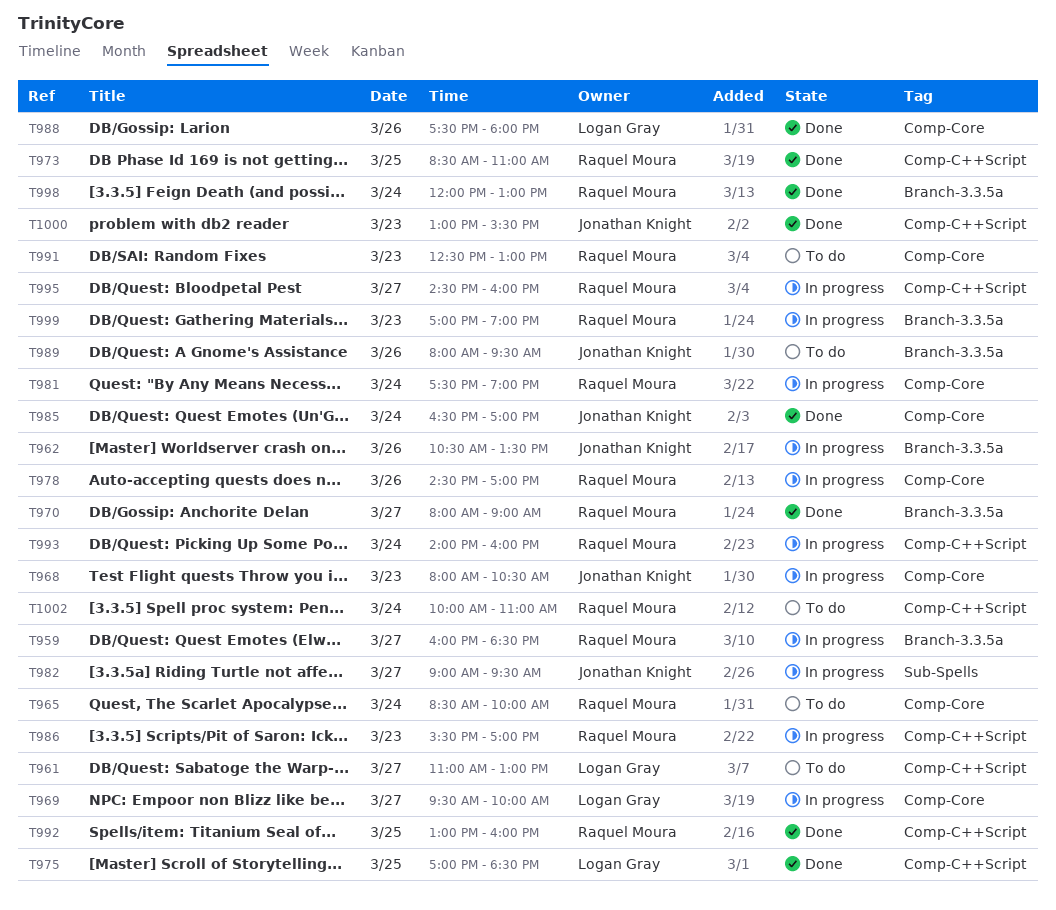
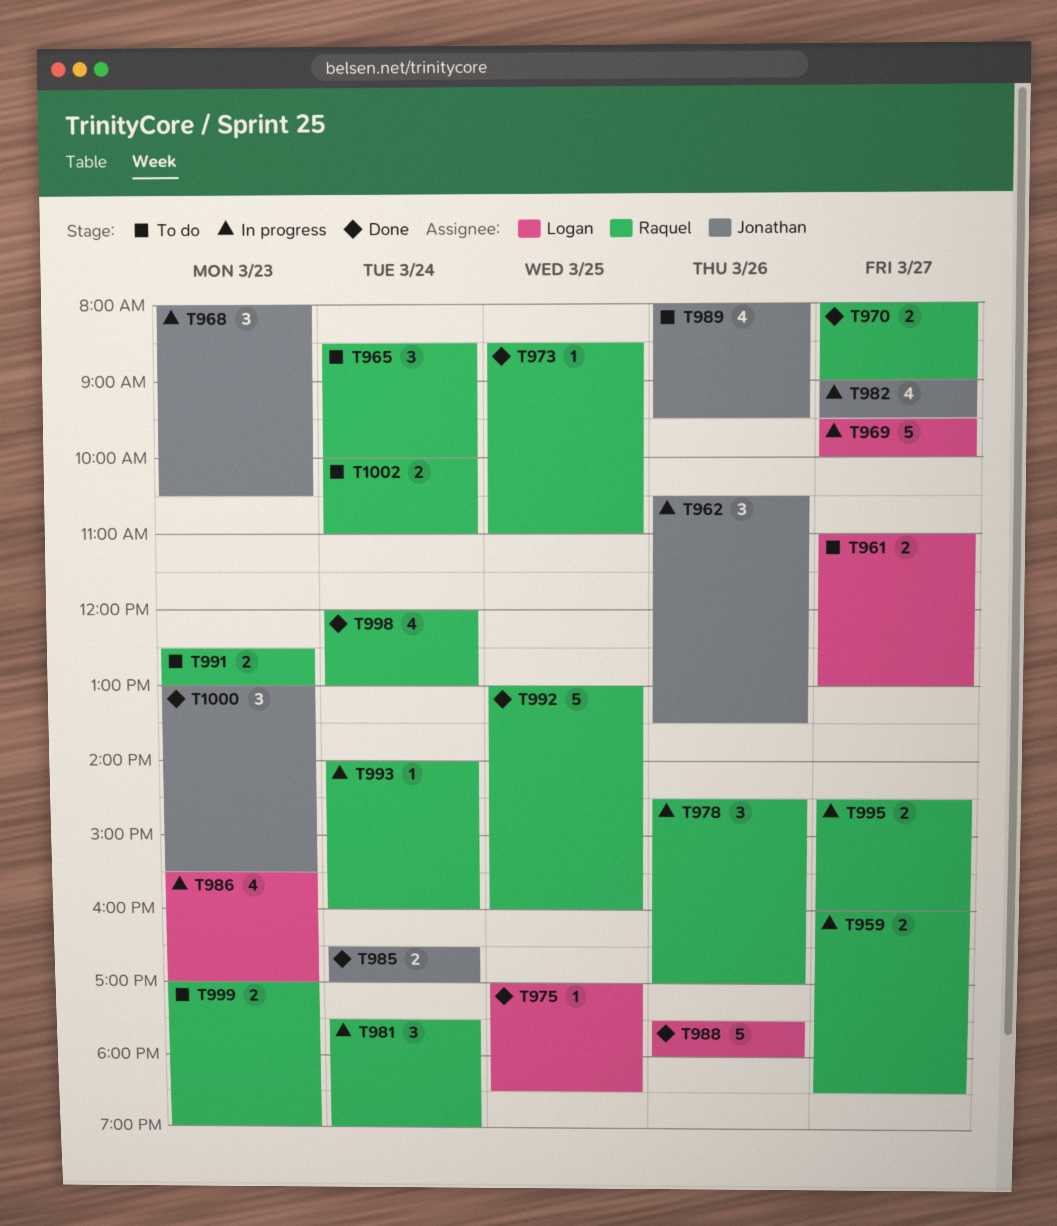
T986, owner: Raquel Moura -> Logan Gray
T999, status: In progress -> To do

